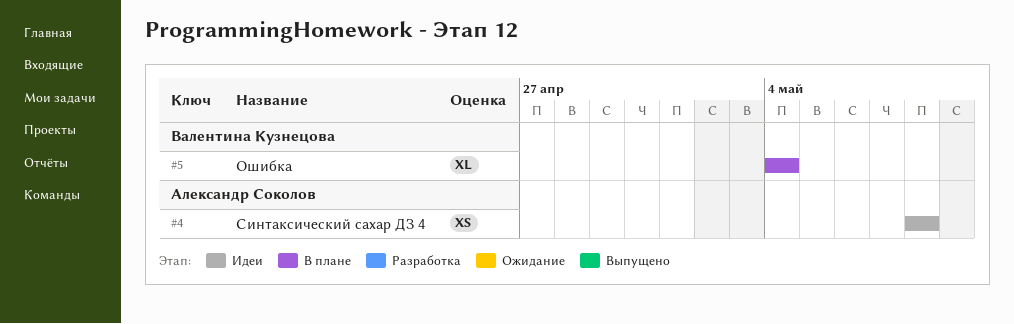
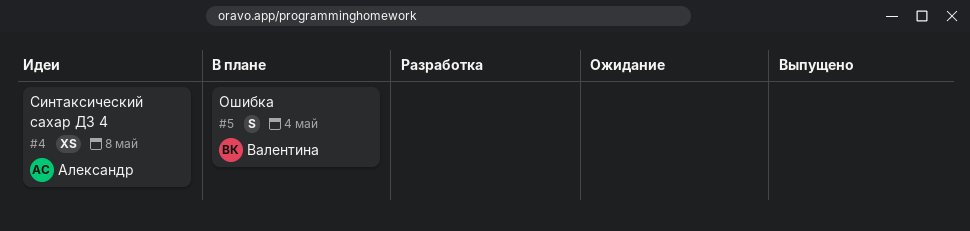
#5, estimate: XL -> S

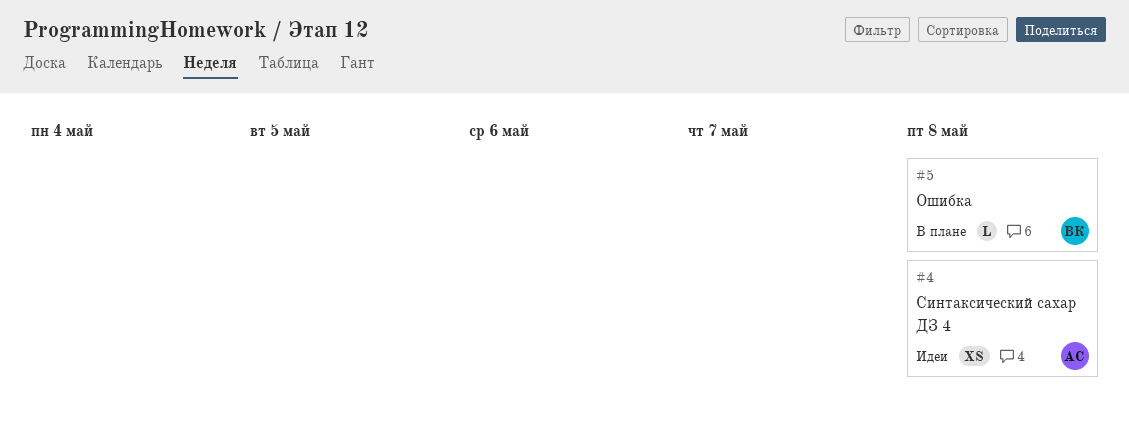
#5, estimate: S -> L
#5, due: May 4 -> May 8

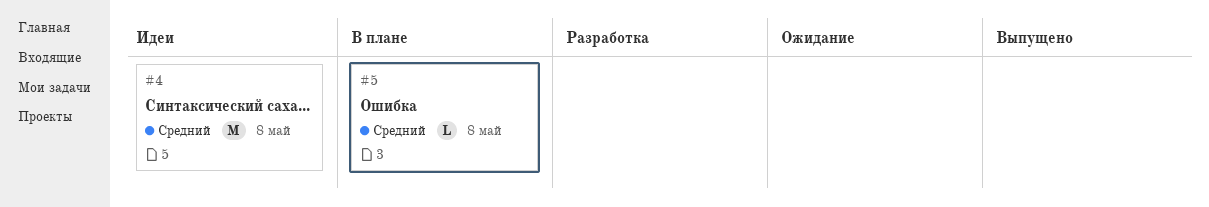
#4, estimate: XS -> M

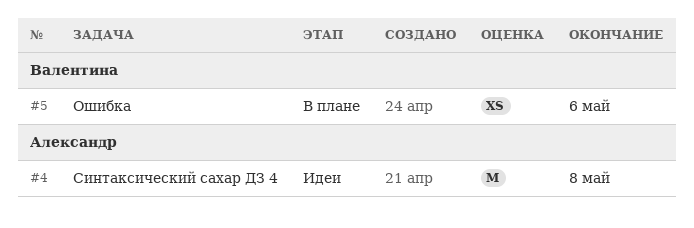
#5, estimate: L -> XS
#5, due: May 8 -> May 6

